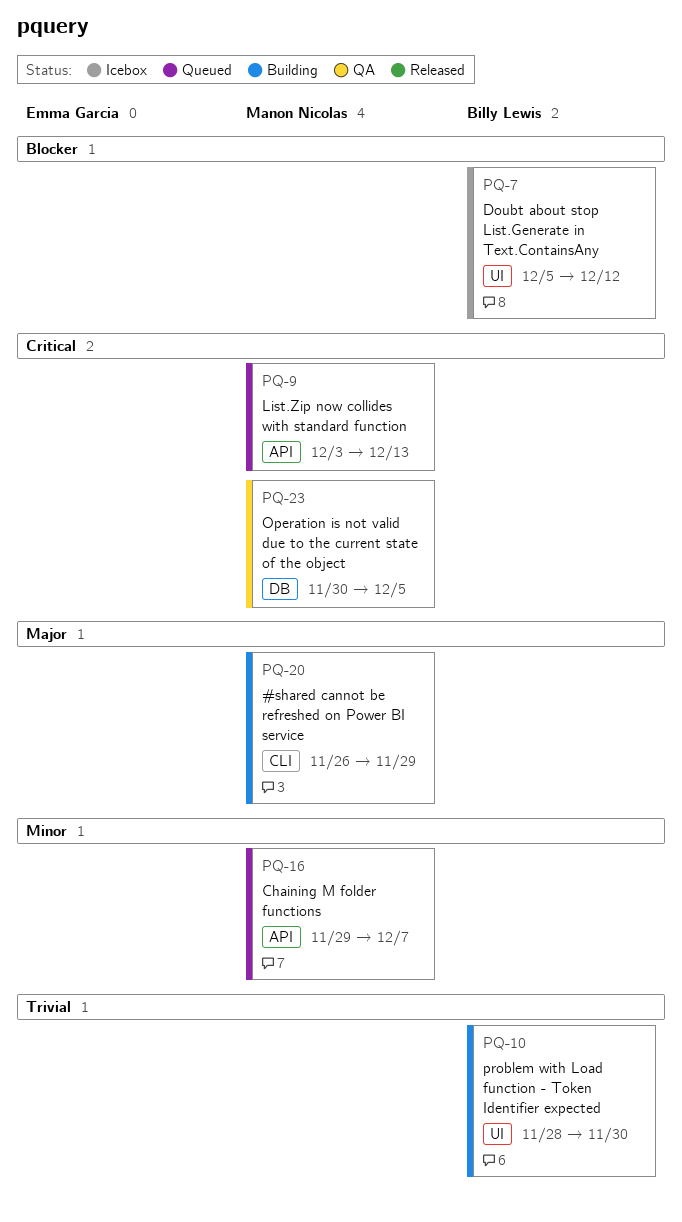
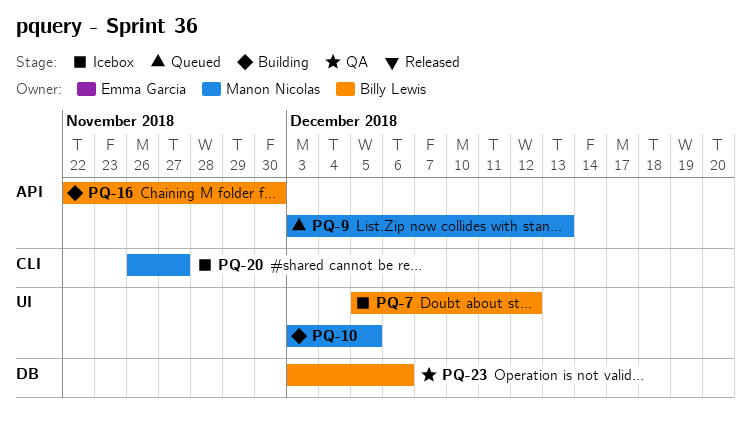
PQ-10, owner: Billy Lewis -> Manon Nicolas
PQ-10, start: Nov 28 -> Dec 3
PQ-10, due: Nov 30 -> Dec 5
PQ-16, status: Queued -> Building
PQ-16, owner: Manon Nicolas -> Billy Lewis
PQ-16, start: Nov 29 -> Nov 22
PQ-16, due: Dec 7 -> Nov 30
PQ-20, status: Building -> Icebox
PQ-20, due: Nov 29 -> Nov 27
PQ-23, owner: Manon Nicolas -> Billy Lewis
PQ-23, start: Nov 30 -> Dec 3
PQ-23, due: Dec 5 -> Dec 6

